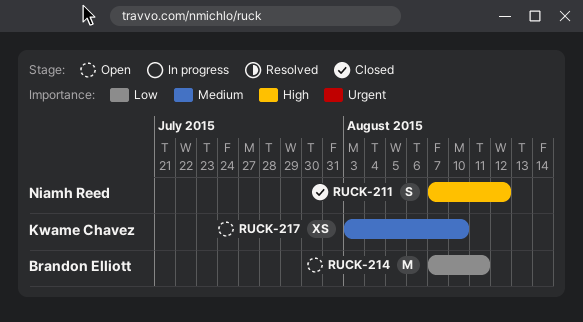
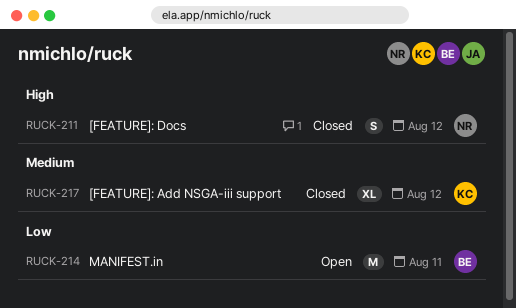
RUCK-217, status: Open -> Closed
RUCK-217, estimate: XS -> XL
RUCK-217, due: Aug 10 -> Aug 12

